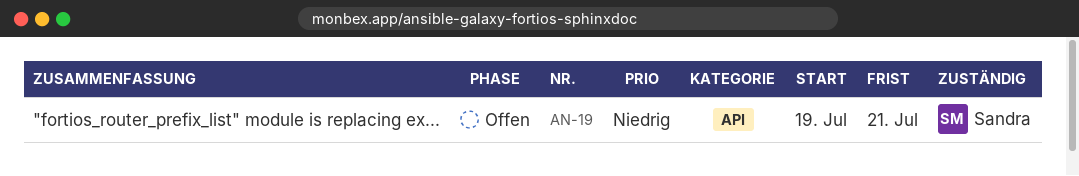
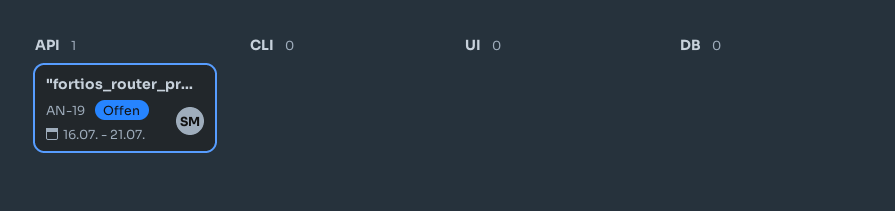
AN-19, start: Jul 19 -> Jul 16

